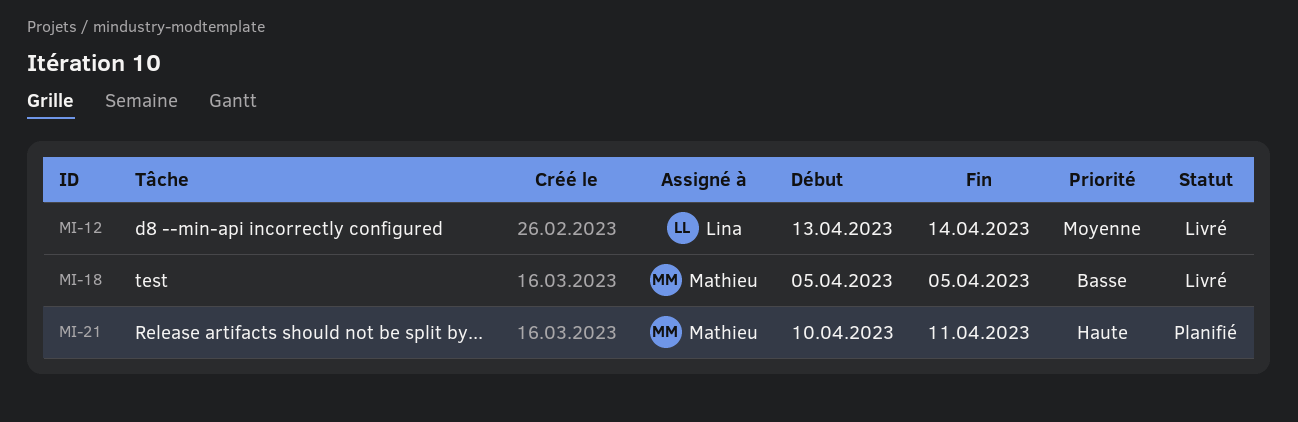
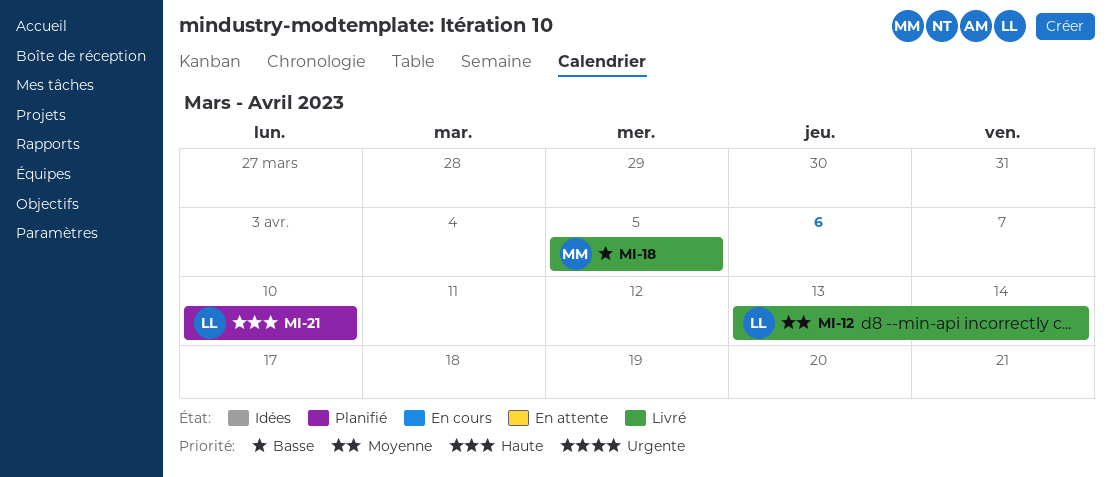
MI-21, owner: Mathieu -> Lina
MI-21, due: Apr 11 -> Apr 10

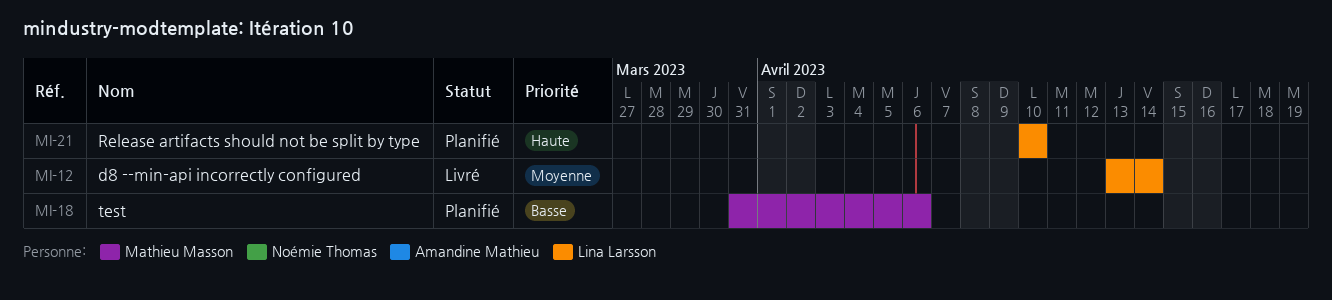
MI-18, status: Livré -> Planifié
MI-18, start: Apr 5 -> Mar 31
MI-18, due: Apr 5 -> Apr 6

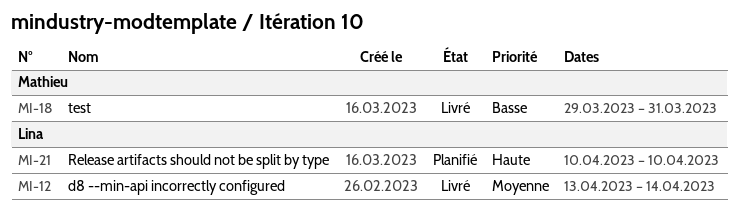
MI-18, status: Planifié -> Livré
MI-18, start: Mar 31 -> Mar 29
MI-18, due: Apr 6 -> Mar 31

